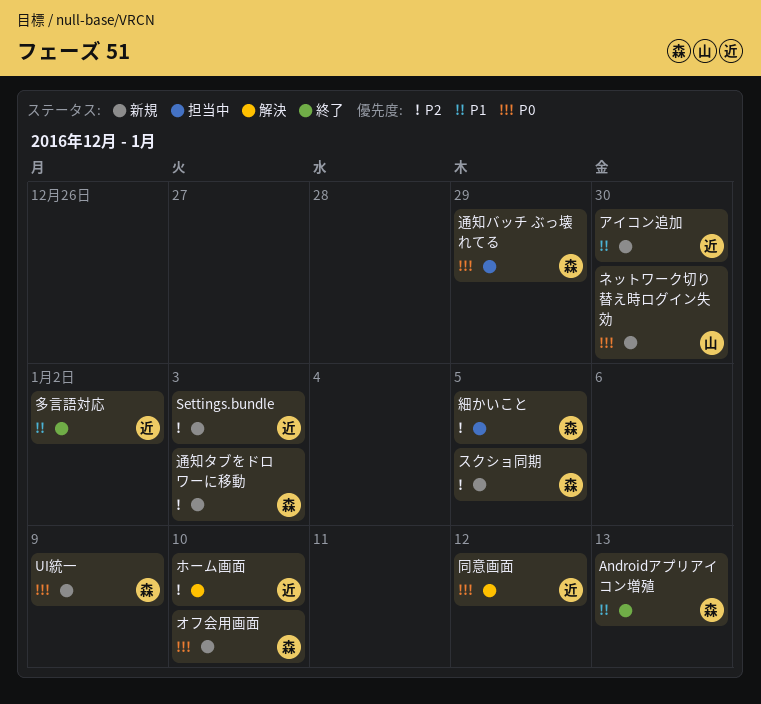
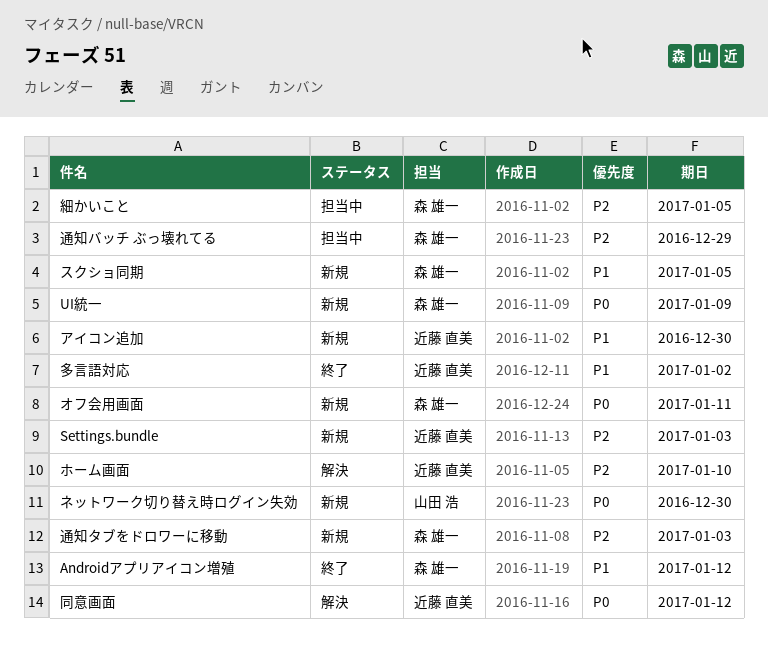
Androidアプリアイコン増殖, due: Jan 13 -> Jan 12
オフ会用画面, due: Jan 10 -> Jan 11
スクショ同期, priority: P2 -> P1
通知バッチ ぶっ壊れてる, priority: P0 -> P2

